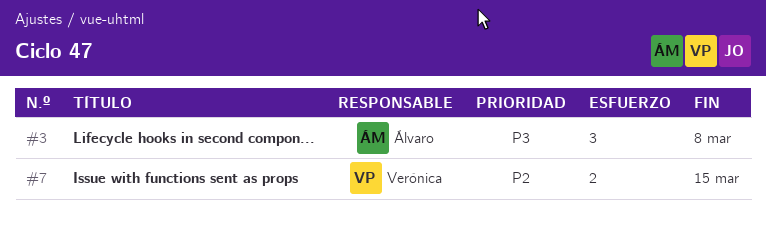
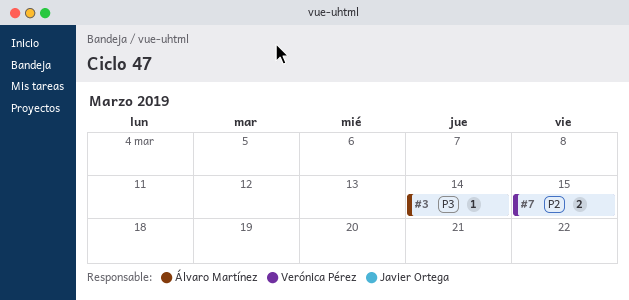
#3, estimate: 3 -> 1
#3, due: Mar 8 -> Mar 14

